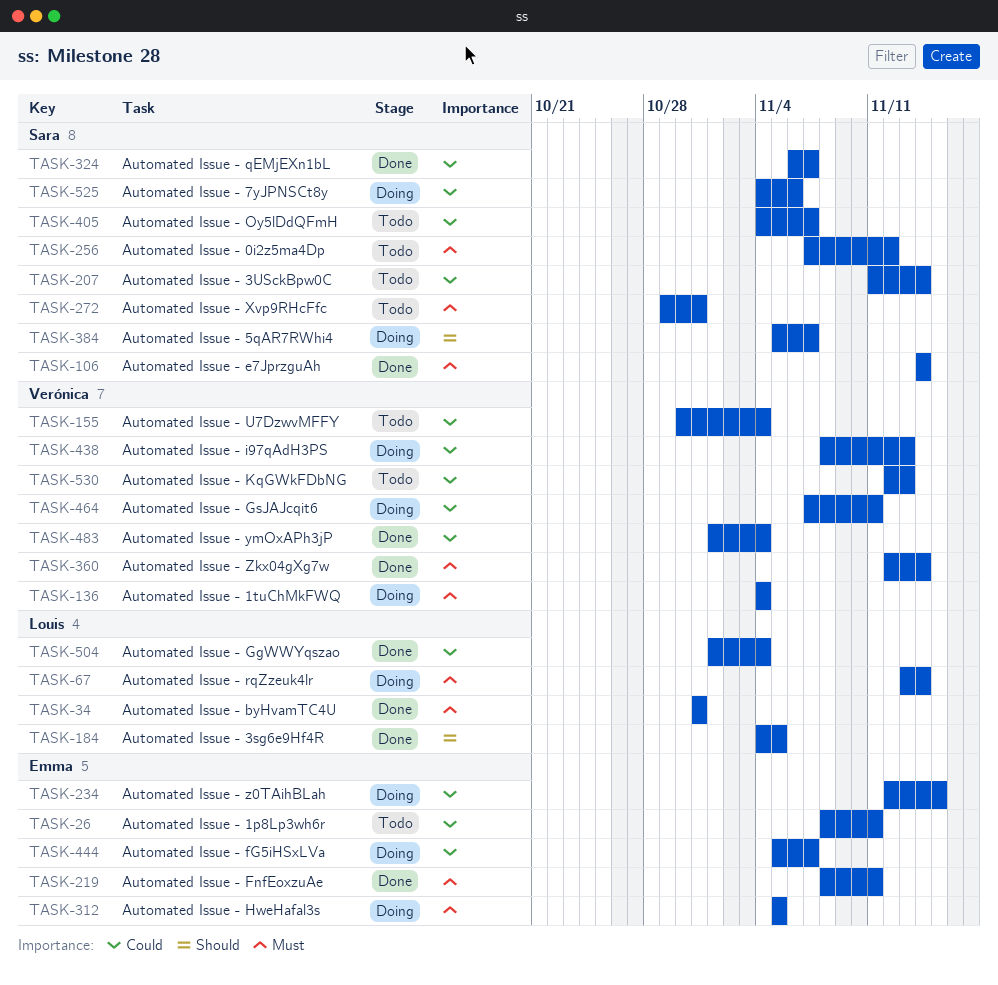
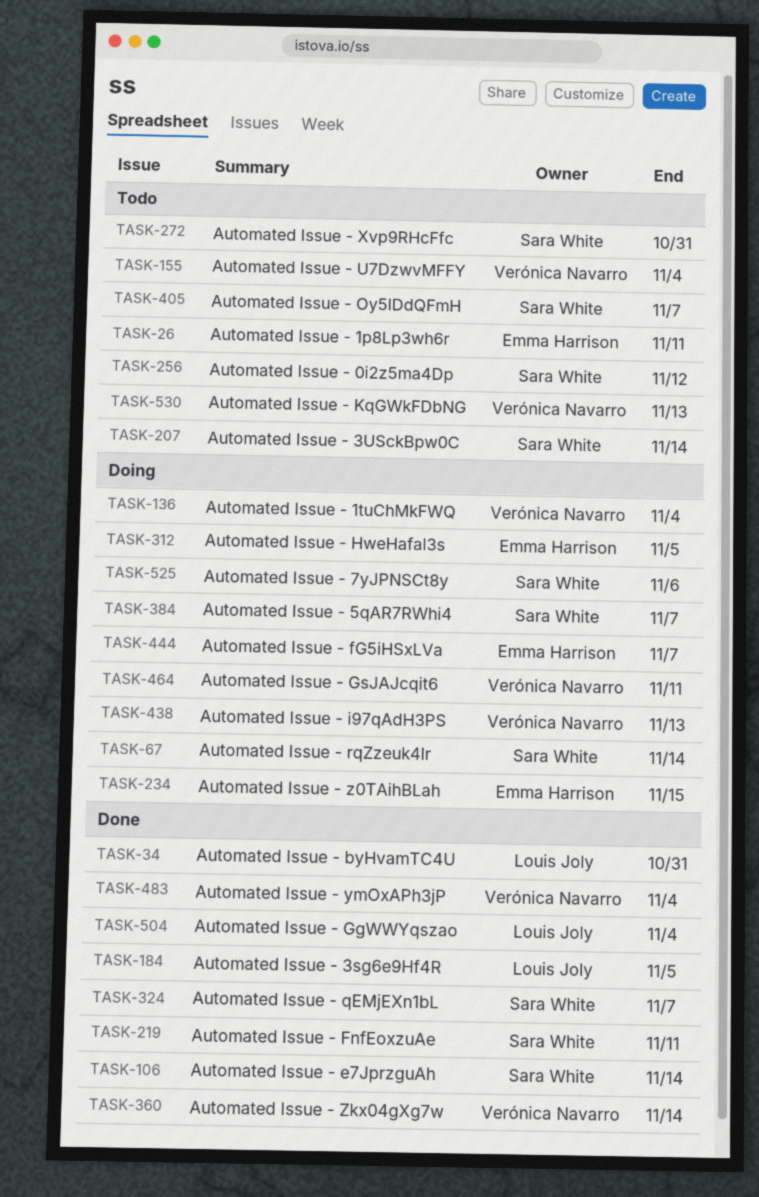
TASK-67, owner: Louis Joly -> Sara White
TASK-219, owner: Emma Harrison -> Sara White

